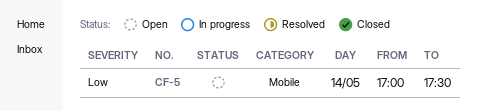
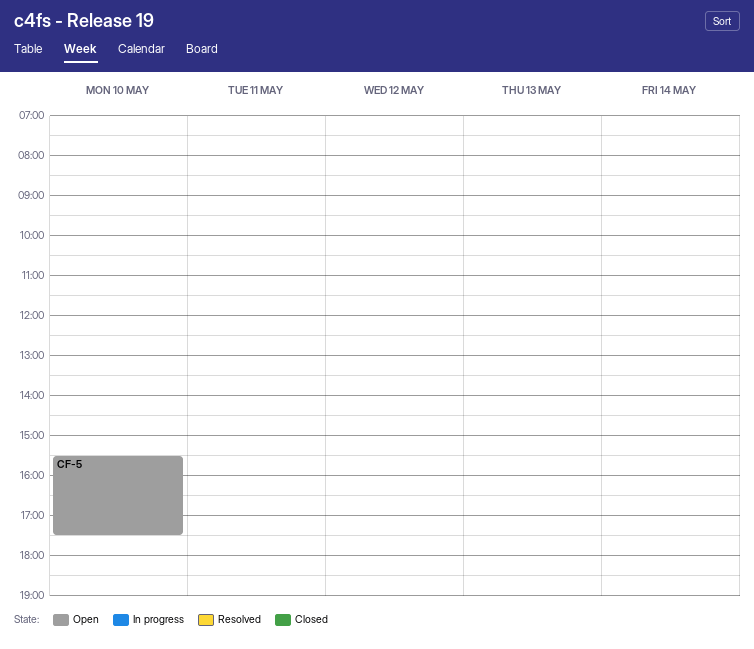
CF-5, day: May 14 -> May 10
CF-5, begins: 17:00 -> 15:30

